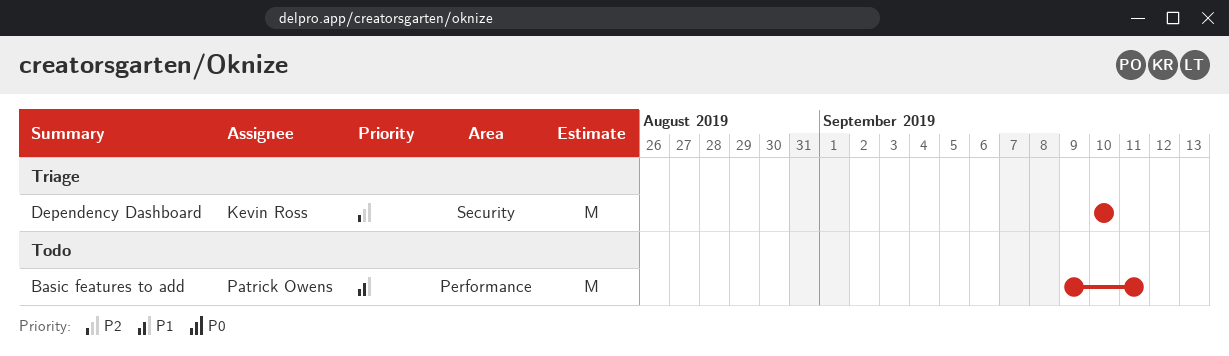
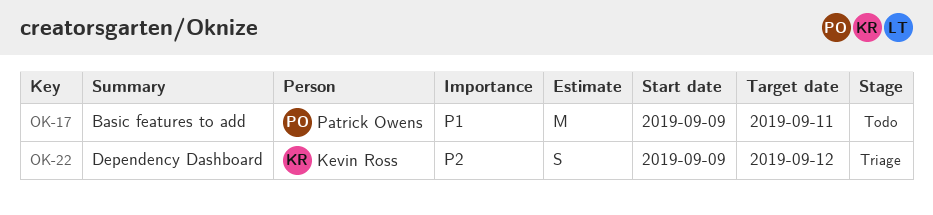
Dependency Dashboard, estimate: M -> S
Dependency Dashboard, start: Sep 10 -> Sep 9
Dependency Dashboard, due: Sep 10 -> Sep 12

